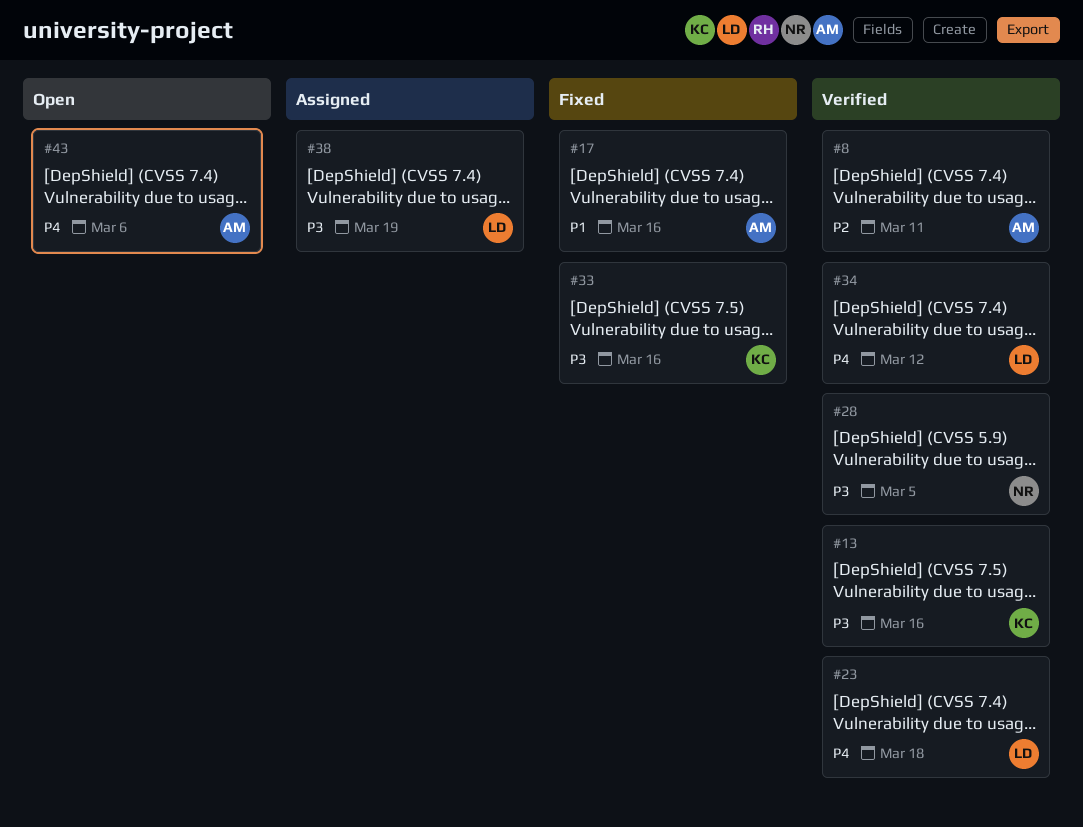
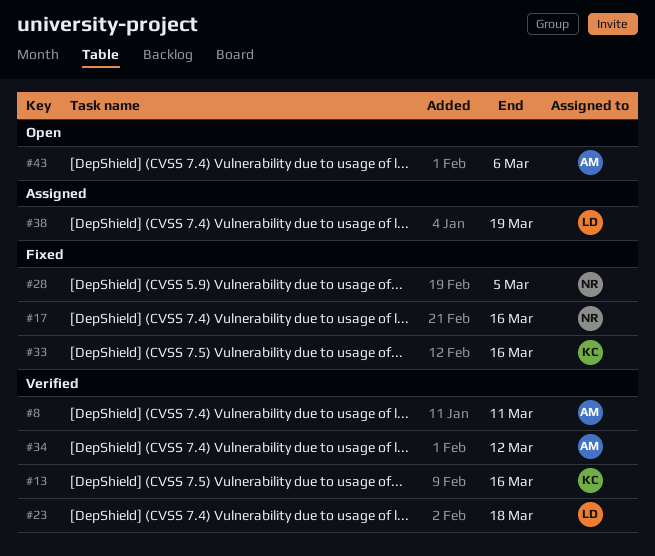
#17, owner: AM -> NR
#28, status: Verified -> Fixed
#34, owner: LD -> AM

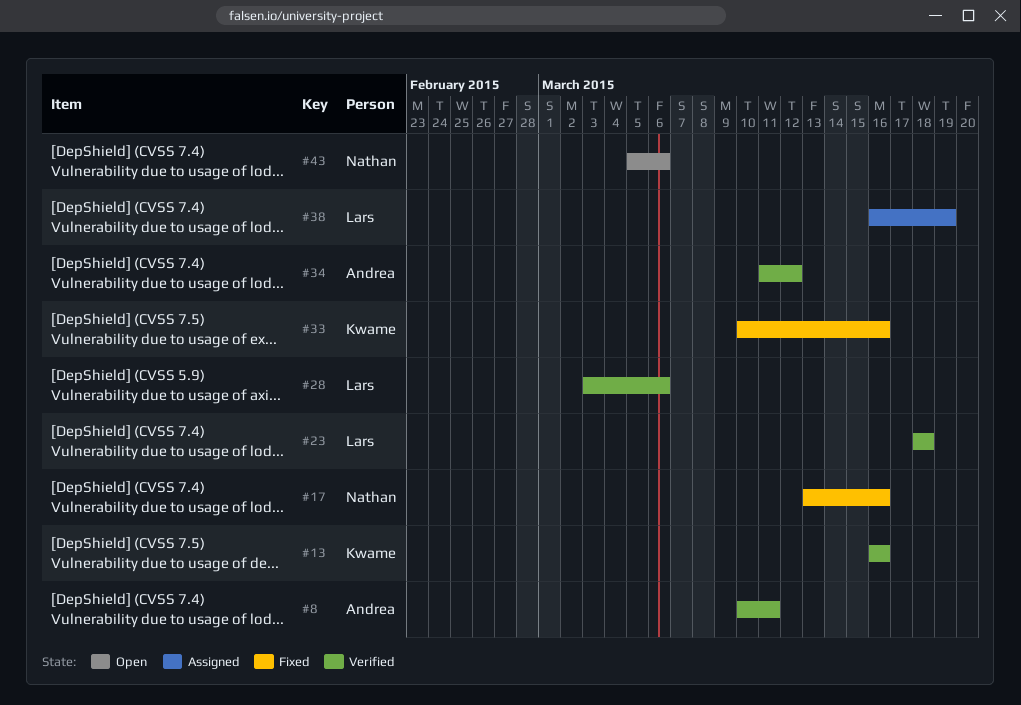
#28, status: Fixed -> Verified
#28, owner: Nathan -> Lars
#28, due: Mar 5 -> Mar 6
#43, owner: Andrea -> Nathan

